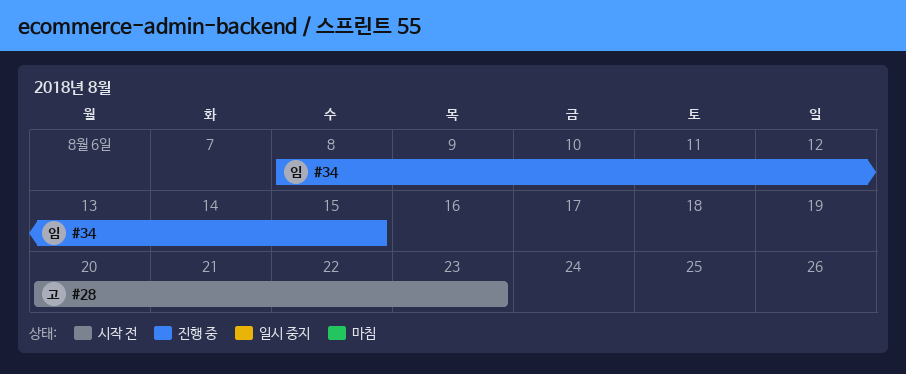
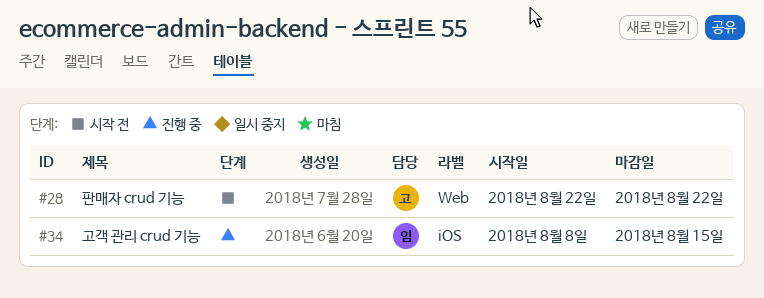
#28, start: Aug 20 -> Aug 22
#28, due: Aug 23 -> Aug 22

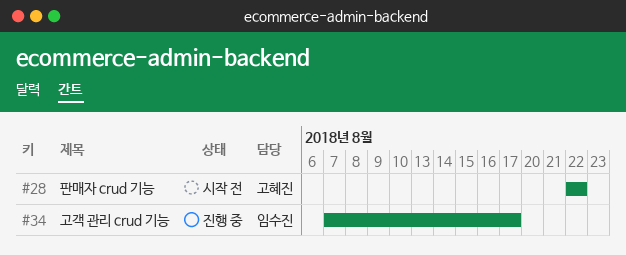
#34, start: Aug 8 -> Aug 7
#34, due: Aug 15 -> Aug 17

